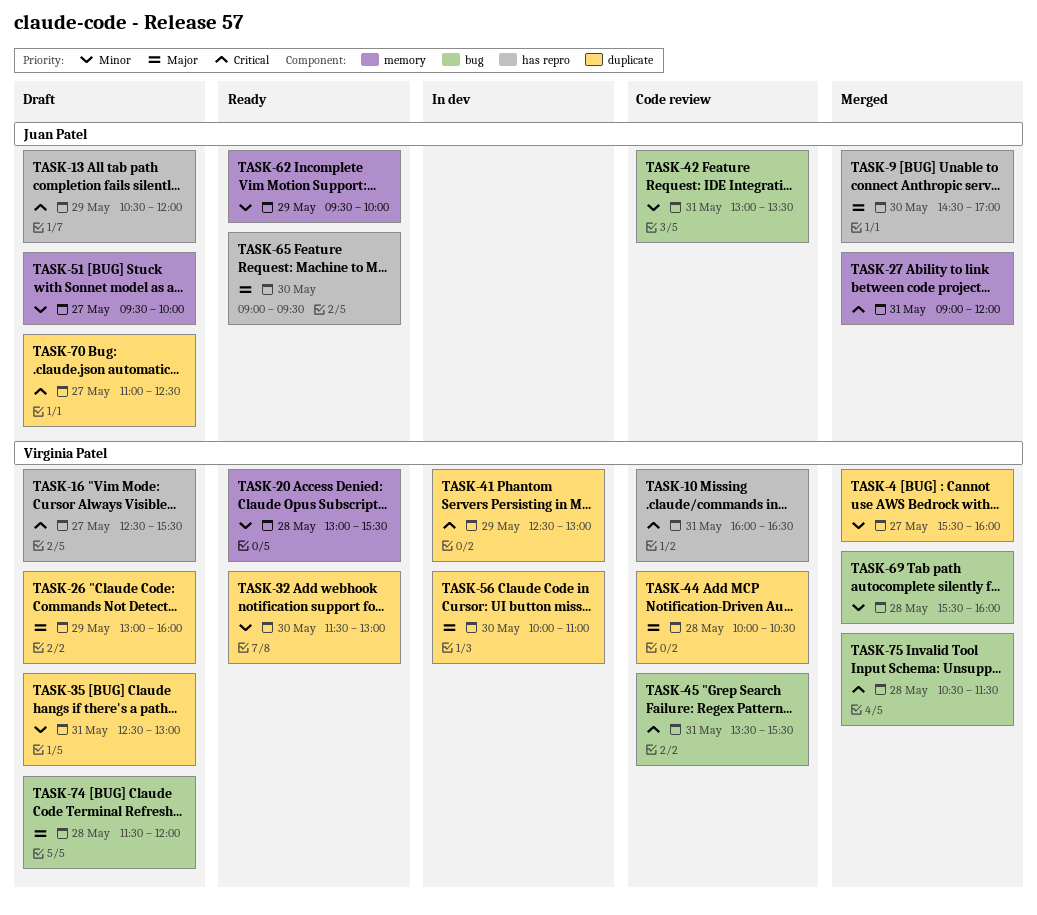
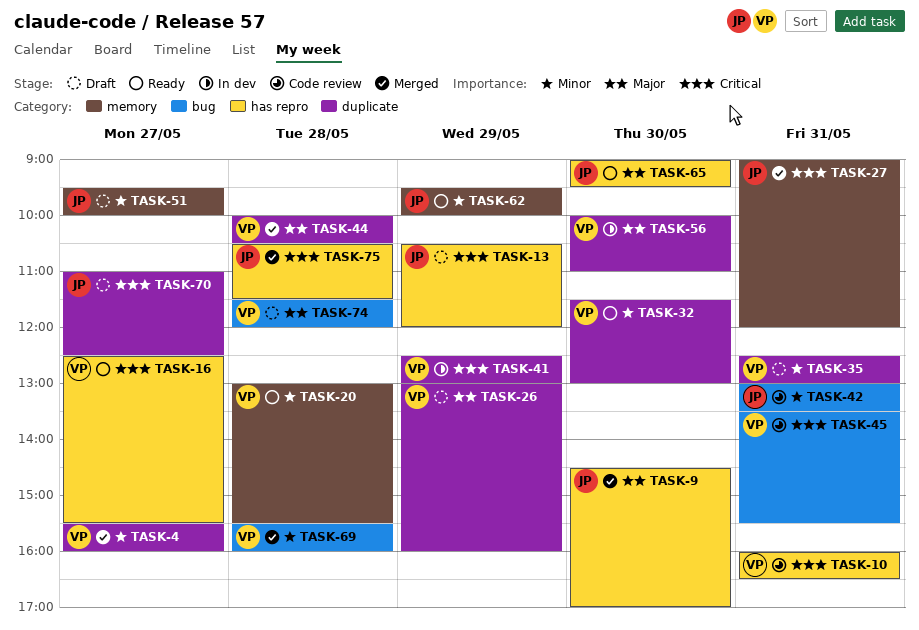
TASK-16, status: Draft -> Ready
TASK-44, status: Code review -> Merged
TASK-75, owner: Virginia Patel -> Juan Patel
TASK-75, label: bug -> has repro

